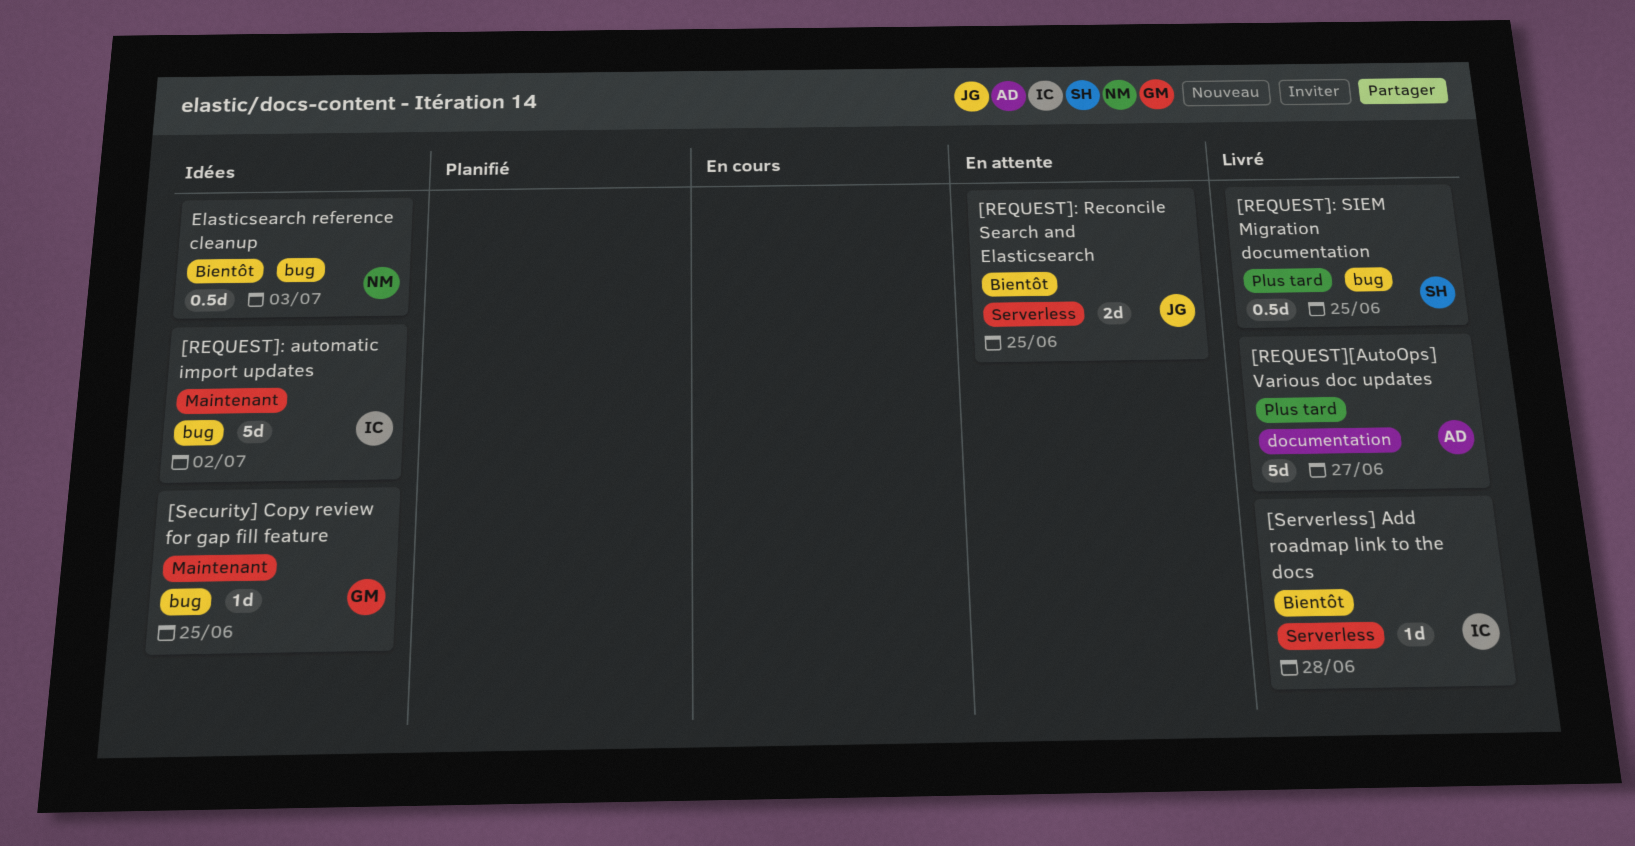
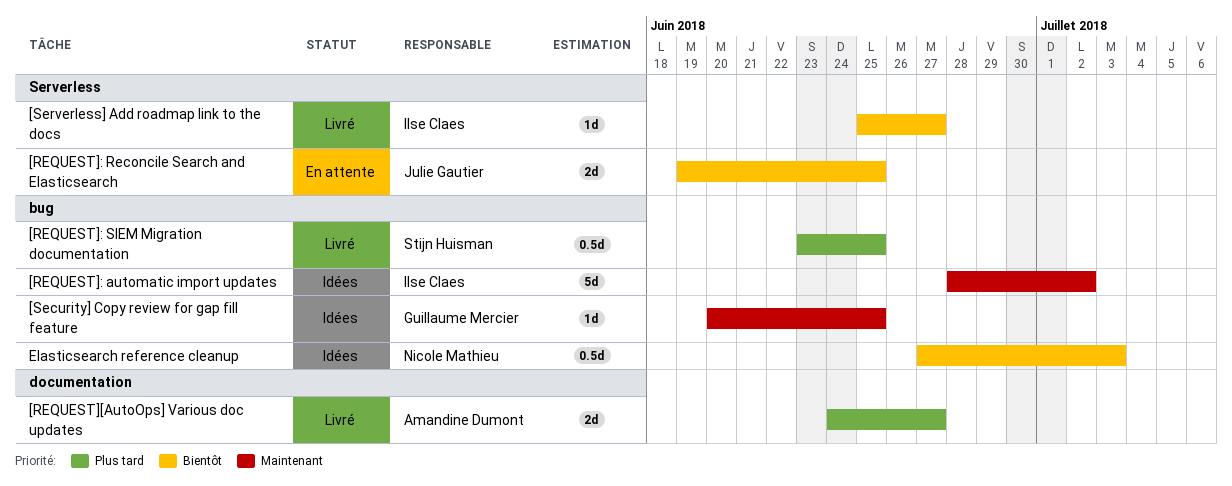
[REQUEST][AutoOps] Various doc updates, estimate: 5d -> 2d
[Serverless] Add roadmap link to the docs, due: Jun 28 -> Jun 27

